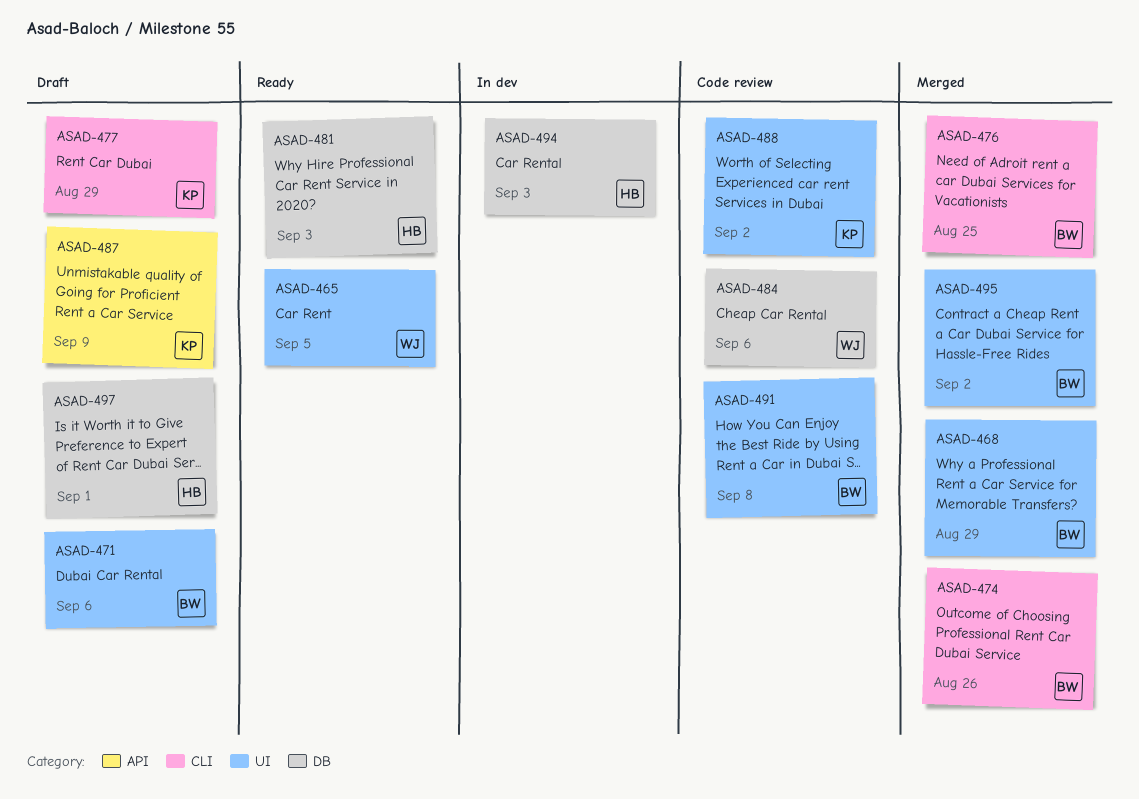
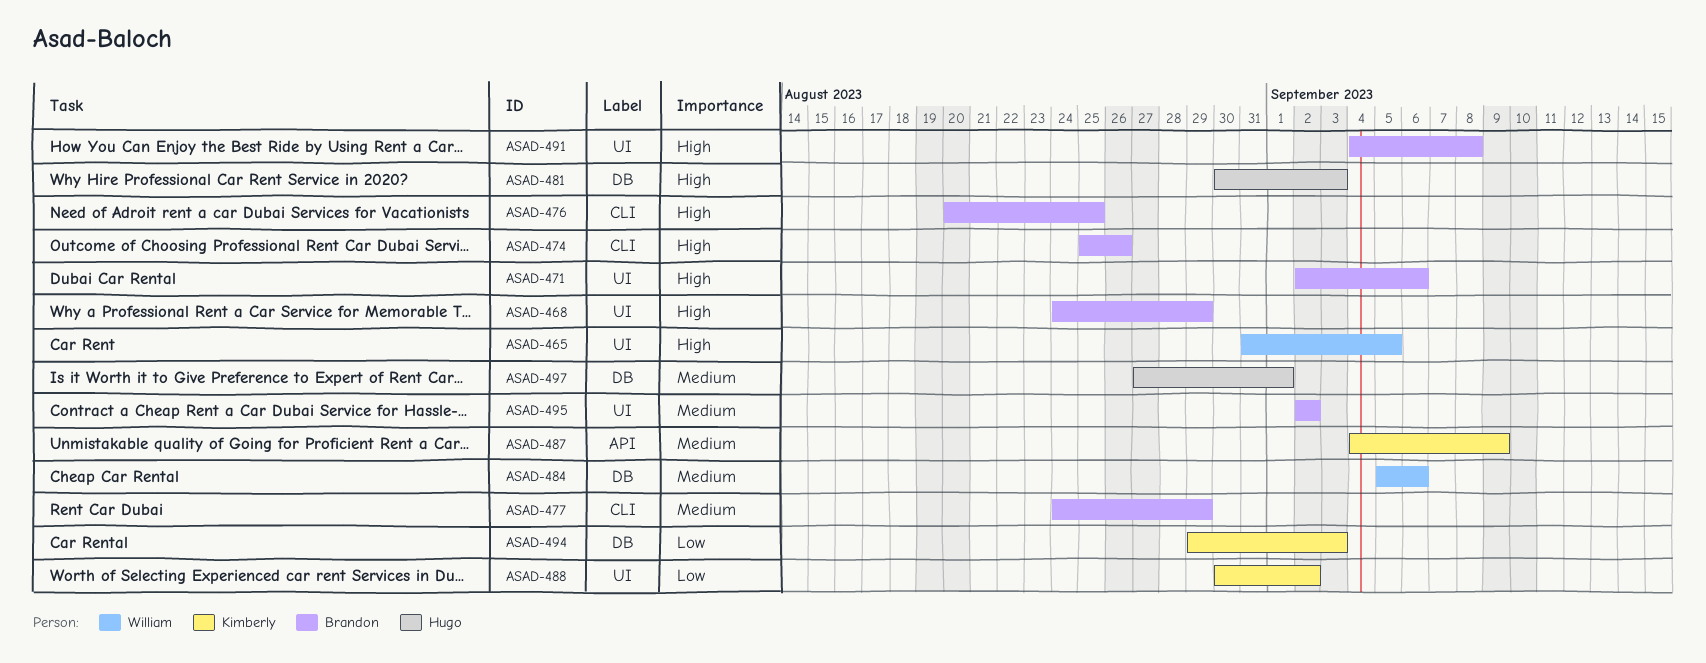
ASAD-477, owner: Kimberly -> Brandon
ASAD-494, owner: Hugo -> Kimberly

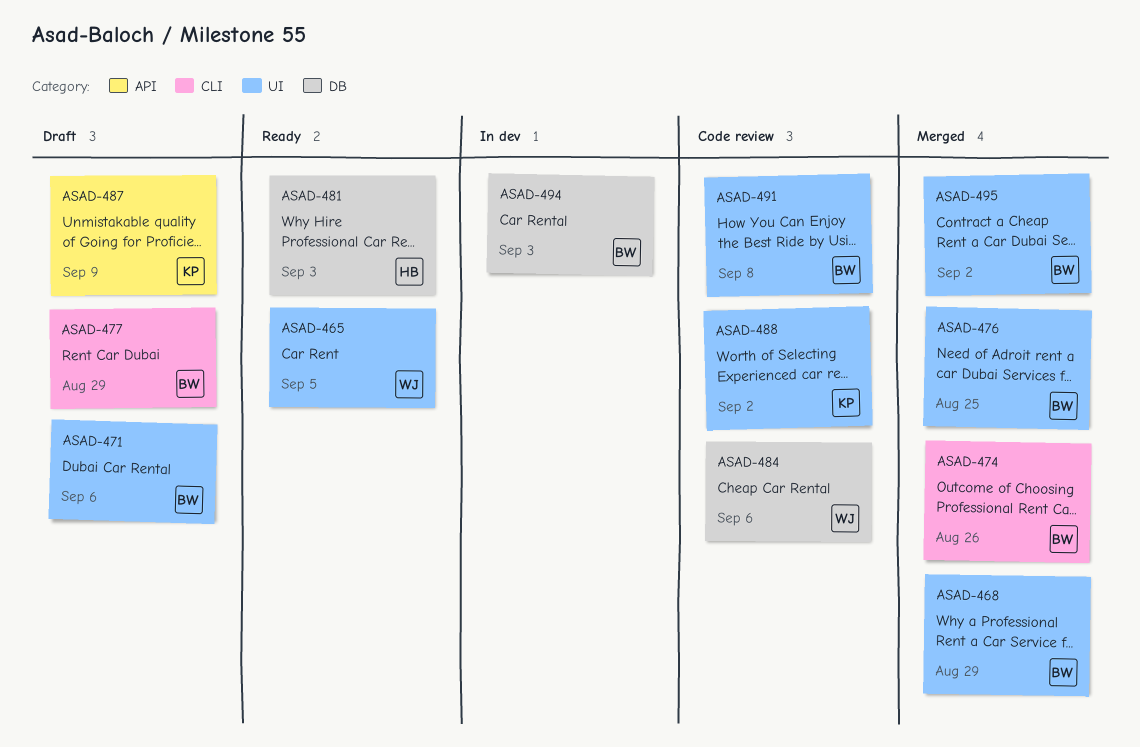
ASAD-476, label: CLI -> UI
ASAD-494, owner: Kimberly -> Brandon
ASAD-497: present -> none

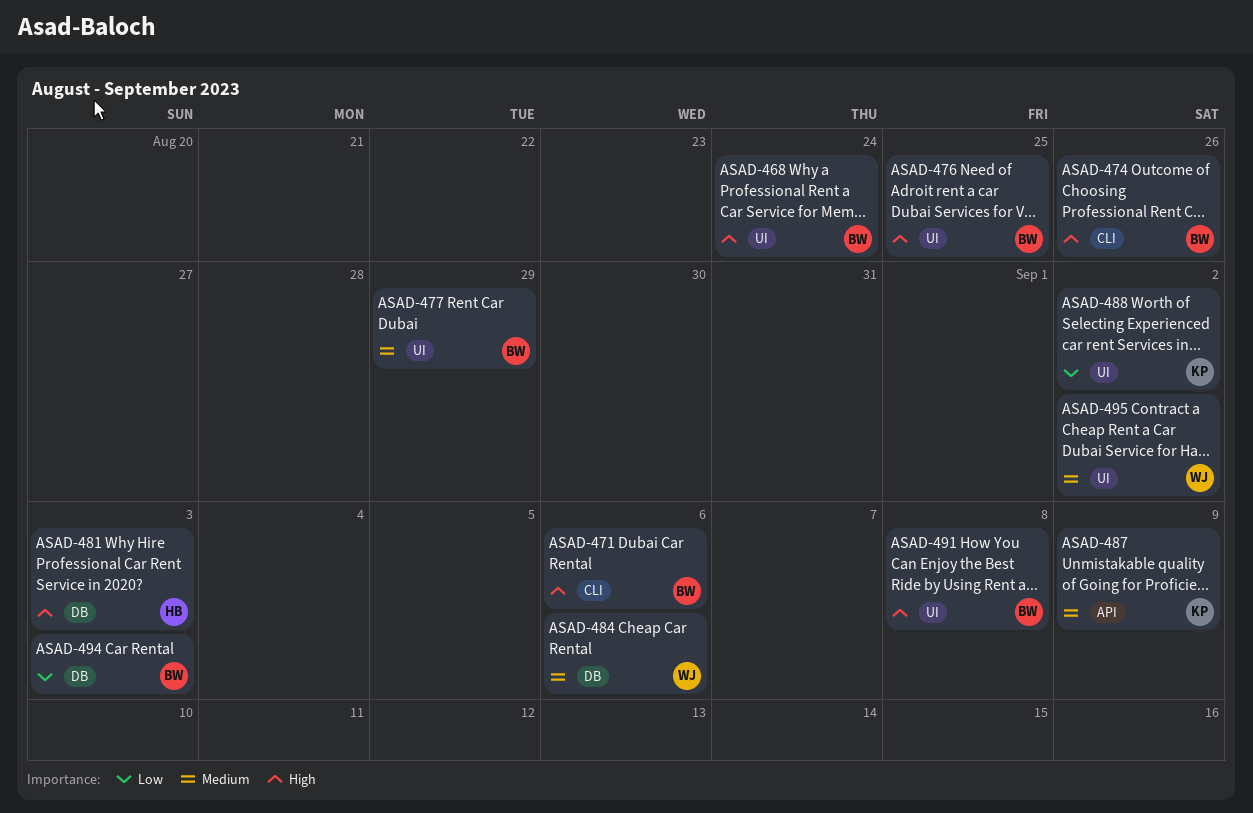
ASAD-465: present -> none
ASAD-468, due: Aug 29 -> Aug 24
ASAD-471, label: UI -> CLI
ASAD-477, label: CLI -> UI
ASAD-495, owner: BW -> WJ

